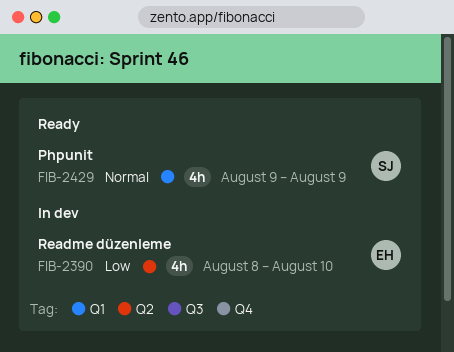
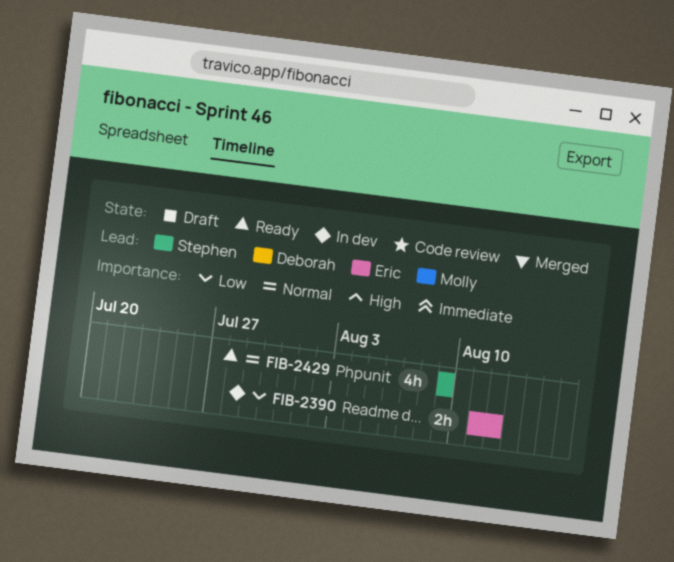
FIB-2390, estimate: 4h -> 2h
FIB-2390, start: Aug 8 -> Aug 11
FIB-2390, due: Aug 10 -> Aug 12

